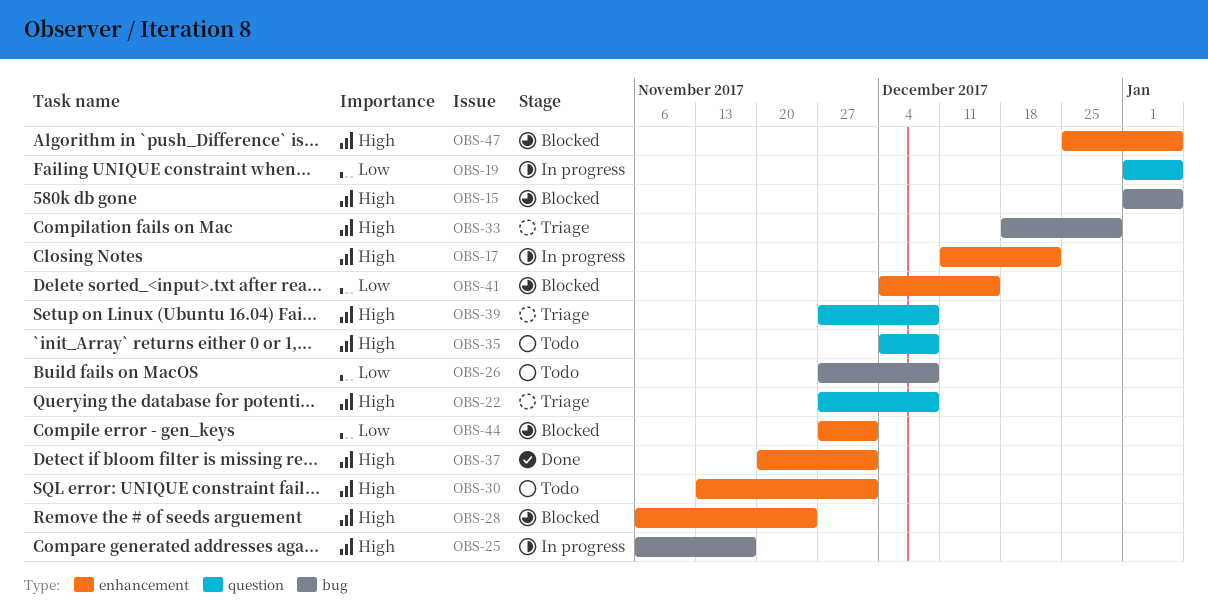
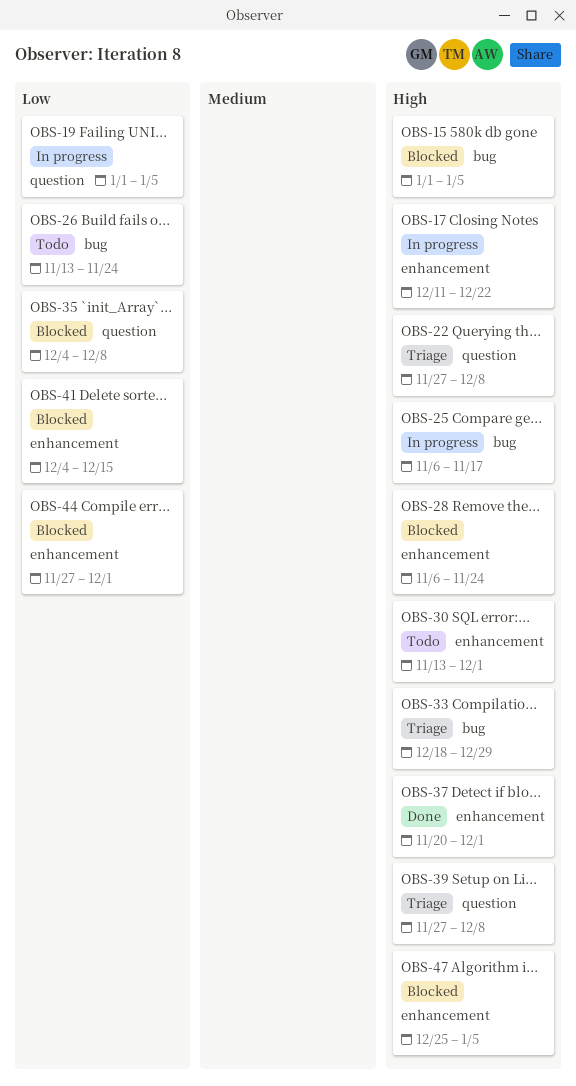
OBS-26, start: Nov 27 -> Nov 13
OBS-26, due: Dec 8 -> Nov 24
OBS-35, status: Todo -> Blocked
OBS-35, priority: High -> Low

